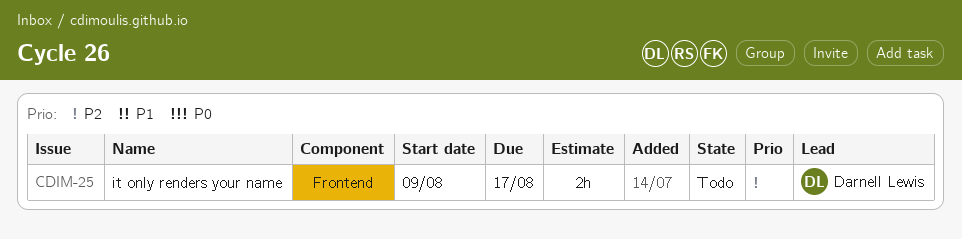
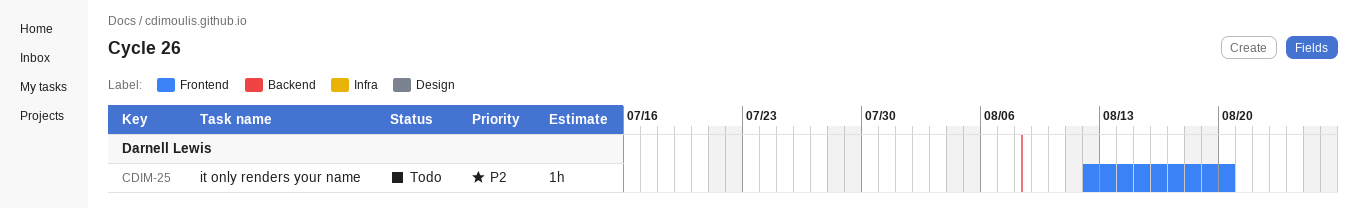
CDIM-25, estimate: 2h -> 1h
CDIM-25, start: Aug 9 -> Aug 12
CDIM-25, due: Aug 17 -> Aug 20

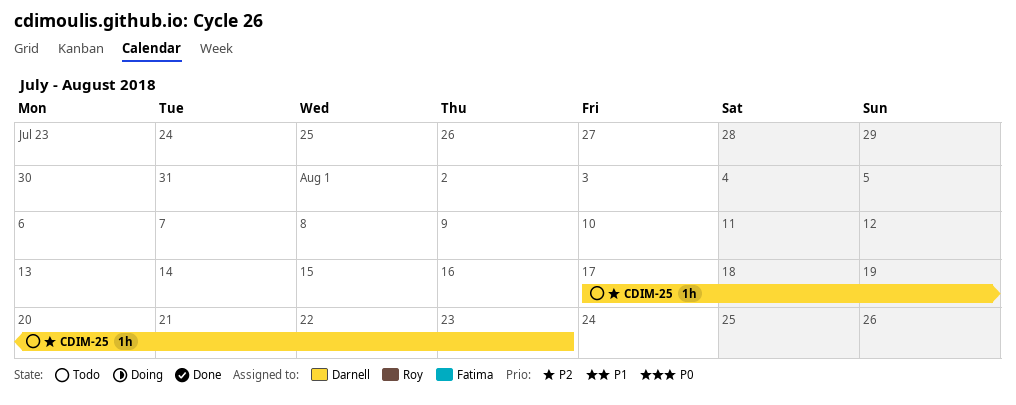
CDIM-25, start: Aug 12 -> Aug 17
CDIM-25, due: Aug 20 -> Aug 23

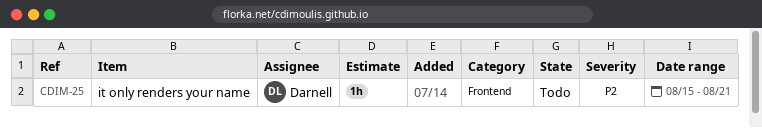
CDIM-25, start: Aug 17 -> Aug 15
CDIM-25, due: Aug 23 -> Aug 21

